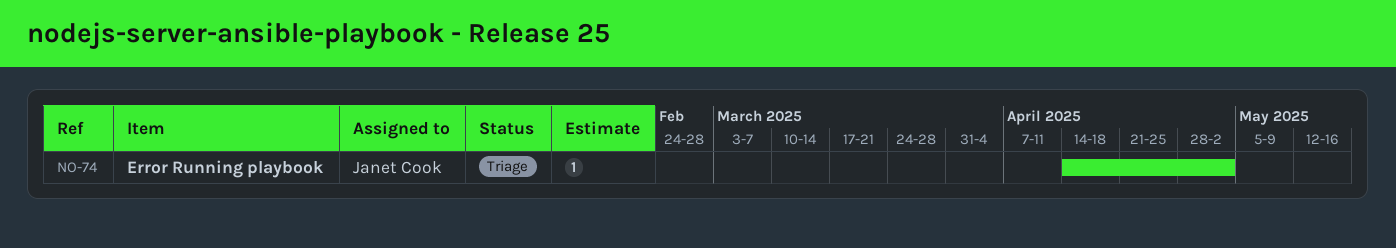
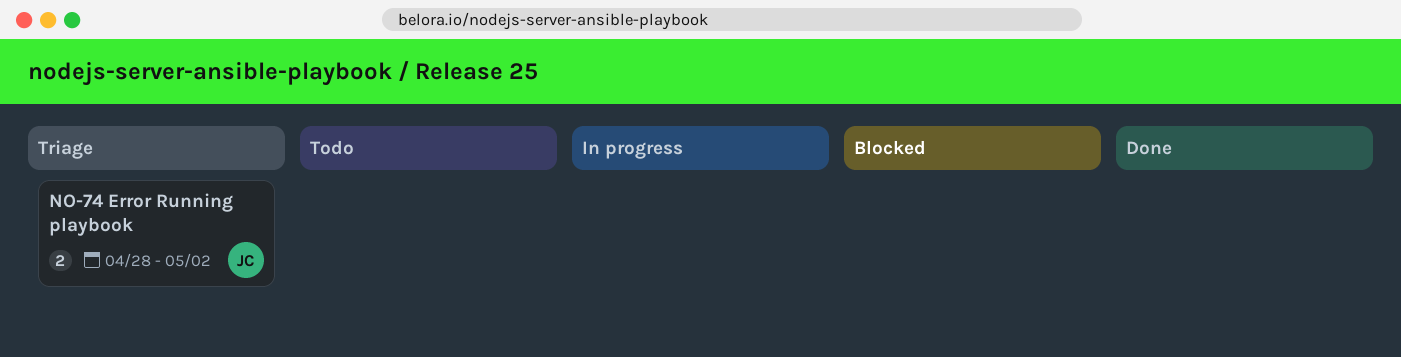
NO-74, estimate: 1 -> 2
NO-74, start: Apr 14 -> Apr 28

